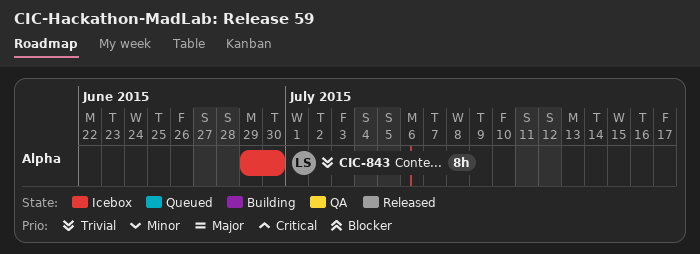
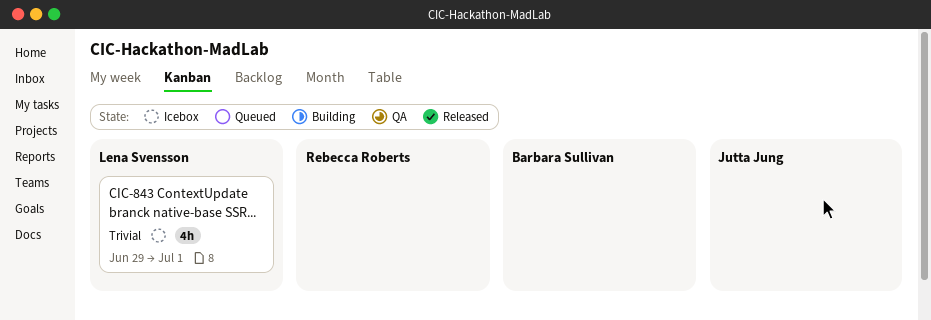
CIC-843, estimate: 8h -> 4h
CIC-843, due: Jun 30 -> Jul 1

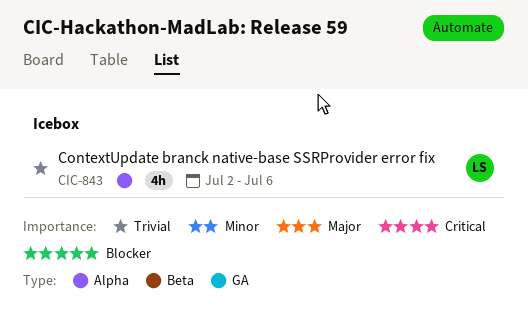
CIC-843, start: Jun 29 -> Jul 2
CIC-843, due: Jul 1 -> Jul 6

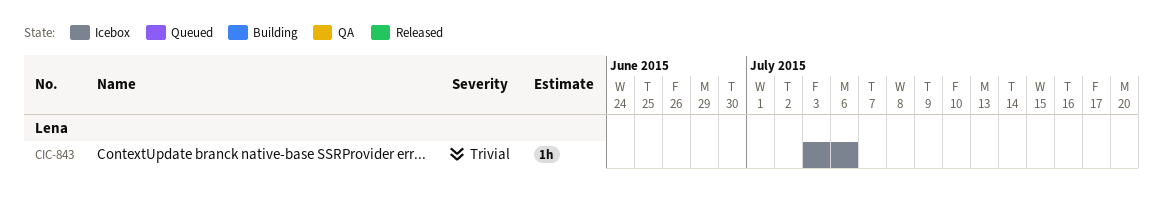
CIC-843, estimate: 4h -> 1h
CIC-843, start: Jul 2 -> Jul 3

